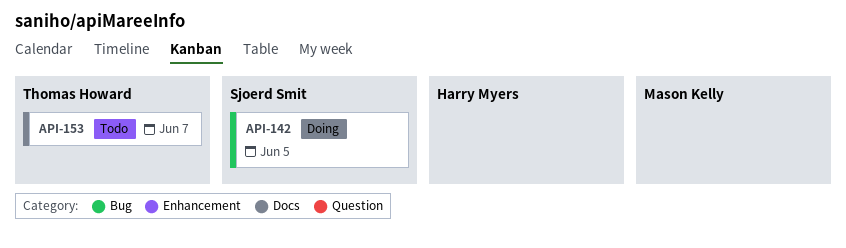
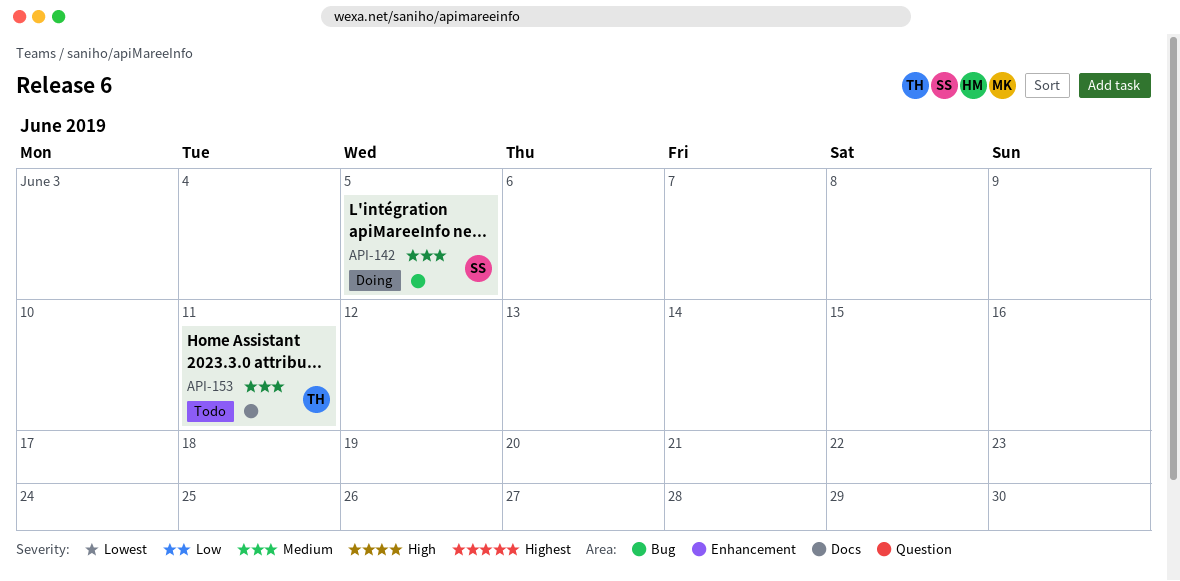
API-153, due: Jun 7 -> Jun 11

